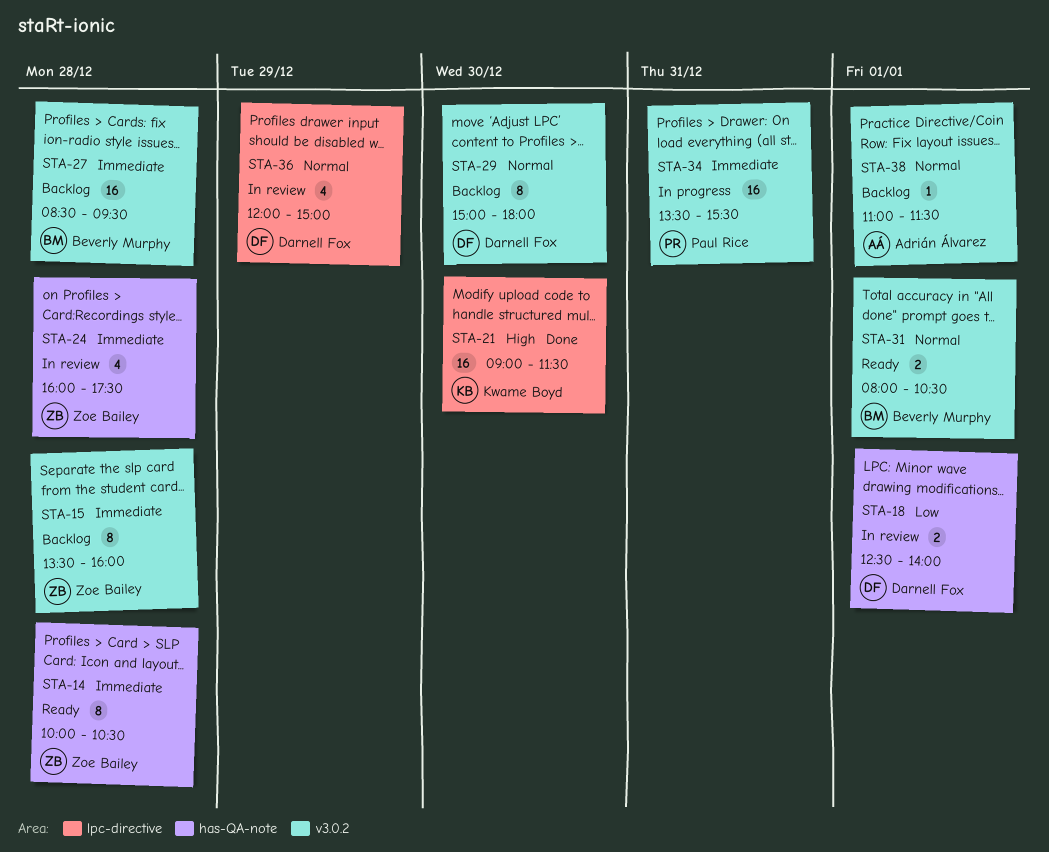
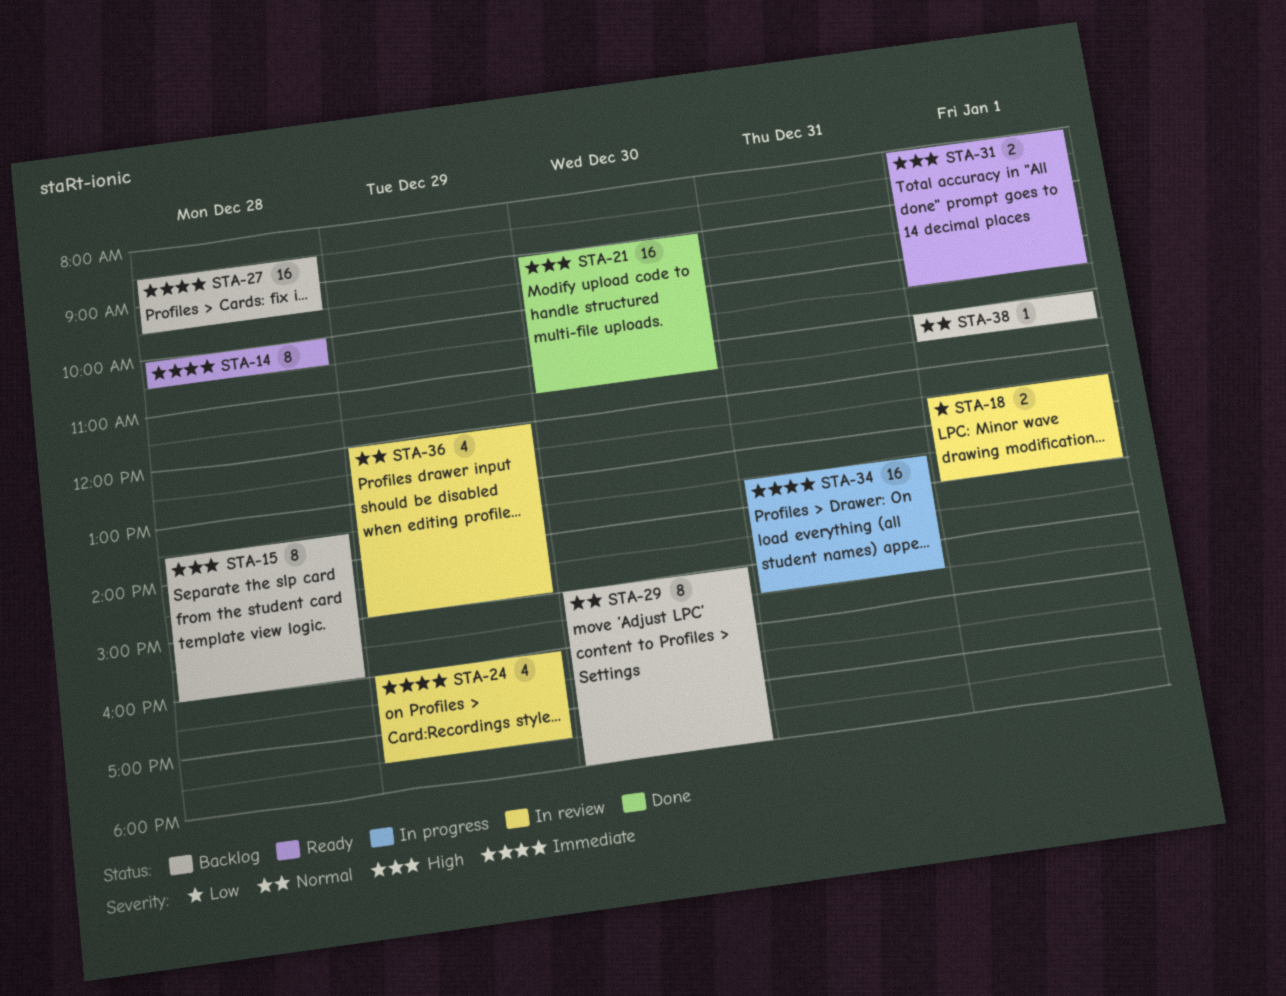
STA-15, priority: Immediate -> High
STA-24, day: Dec 28 -> Dec 29
STA-31, priority: Normal -> High

